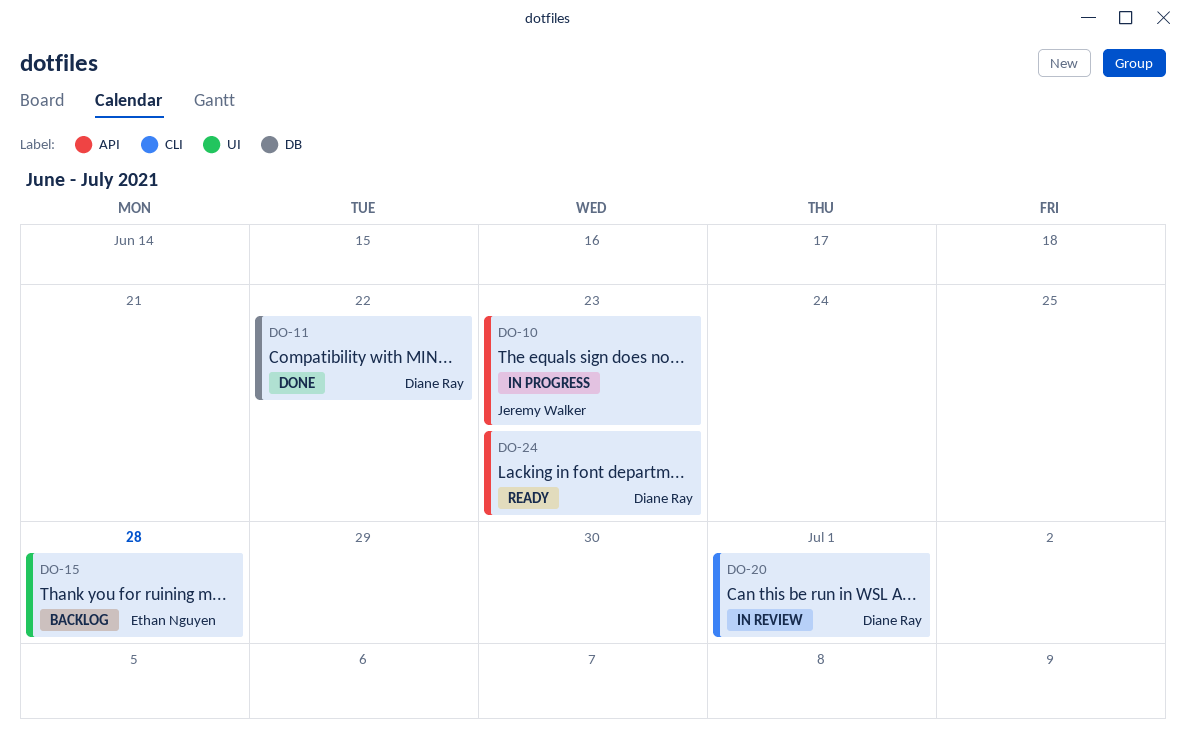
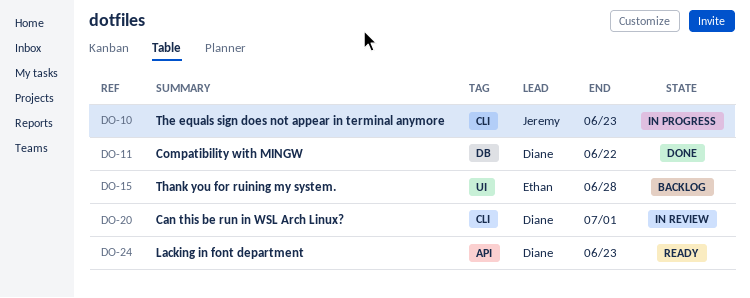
DO-10, label: API -> CLI

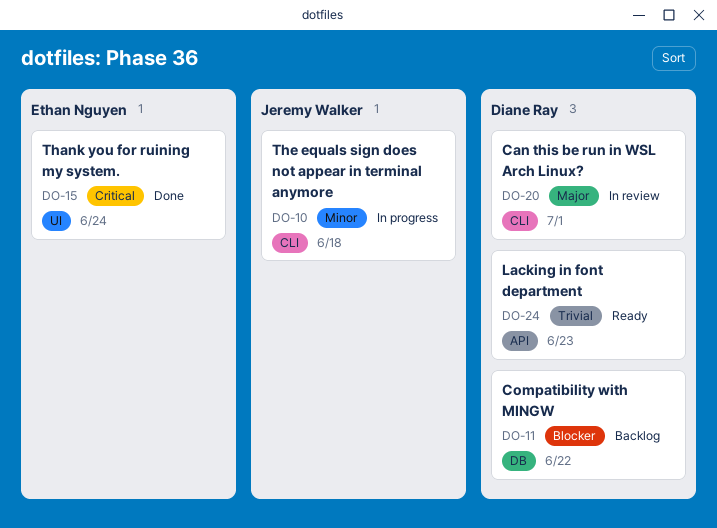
DO-10, due: Jun 23 -> Jun 18
DO-11, status: Done -> Backlog
DO-15, status: Backlog -> Done
DO-15, due: Jun 28 -> Jun 24

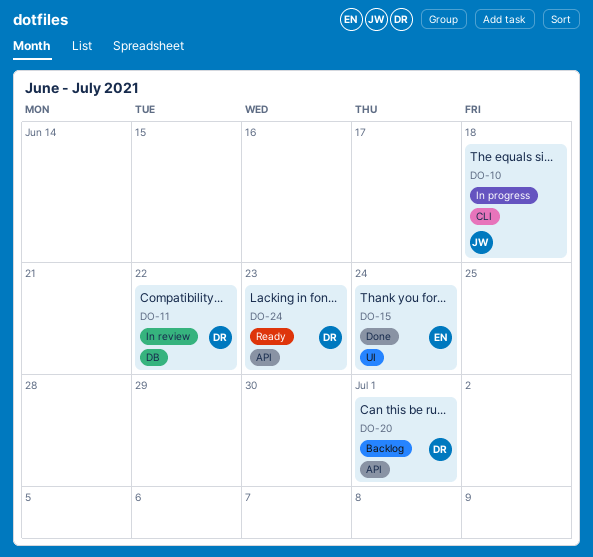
DO-11, status: Backlog -> In review
DO-20, status: In review -> Backlog
DO-20, label: CLI -> API

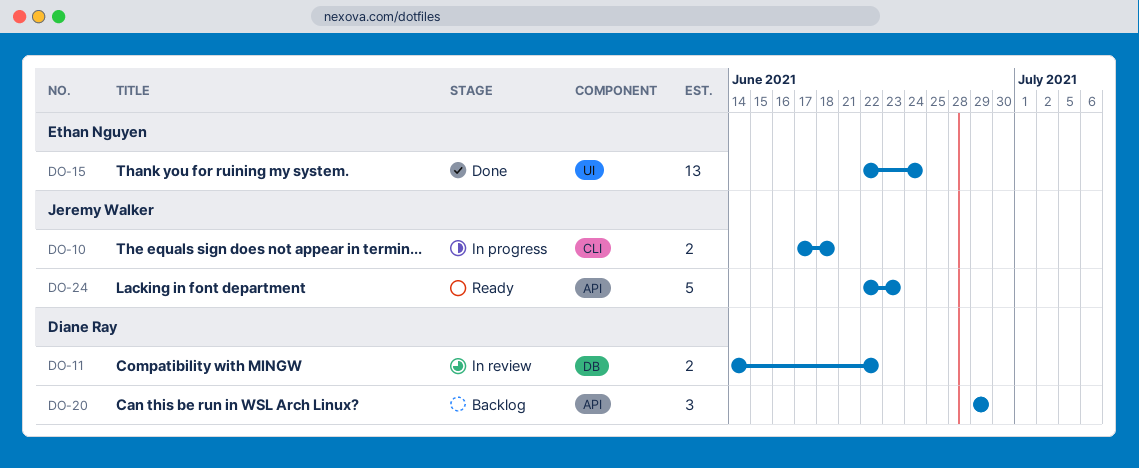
DO-20, due: Jul 1 -> Jun 29
DO-24, owner: Diane Ray -> Jeremy Walker

